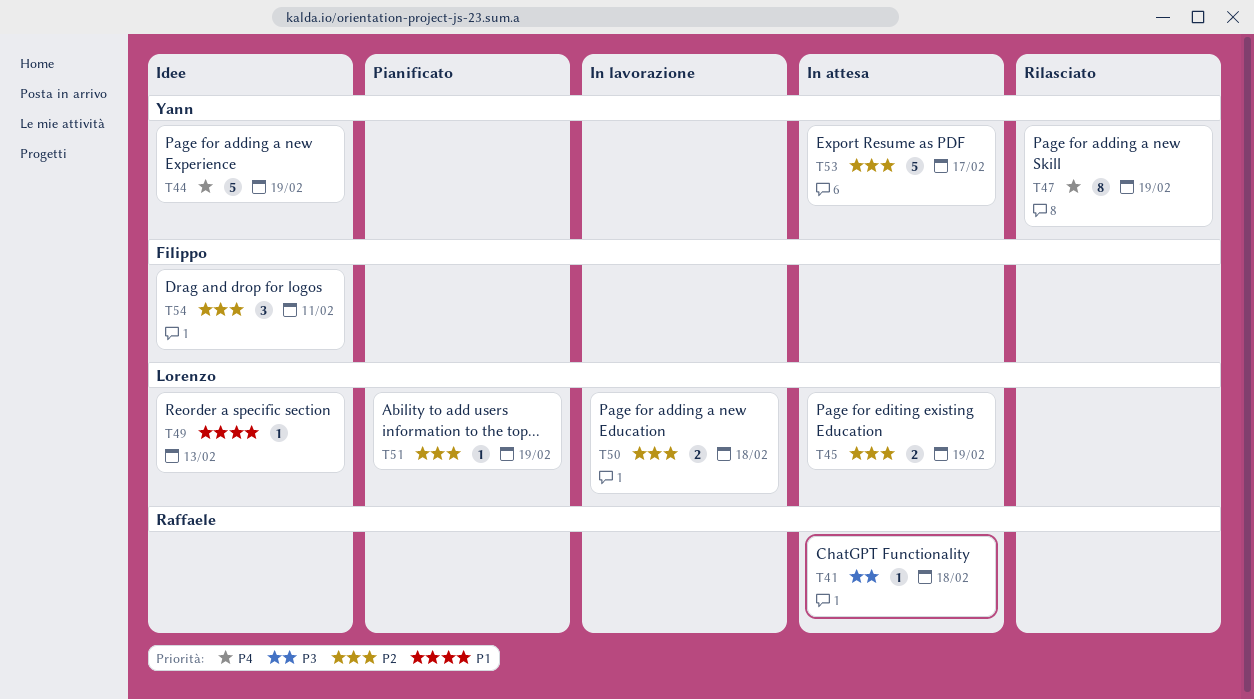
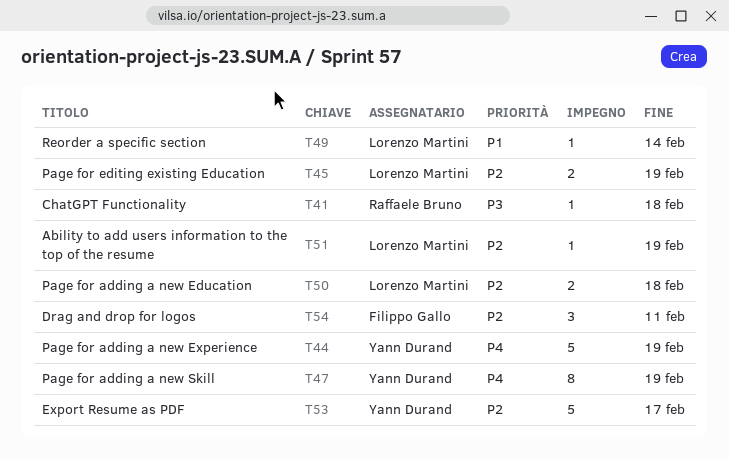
T49, due: Feb 13 -> Feb 14

